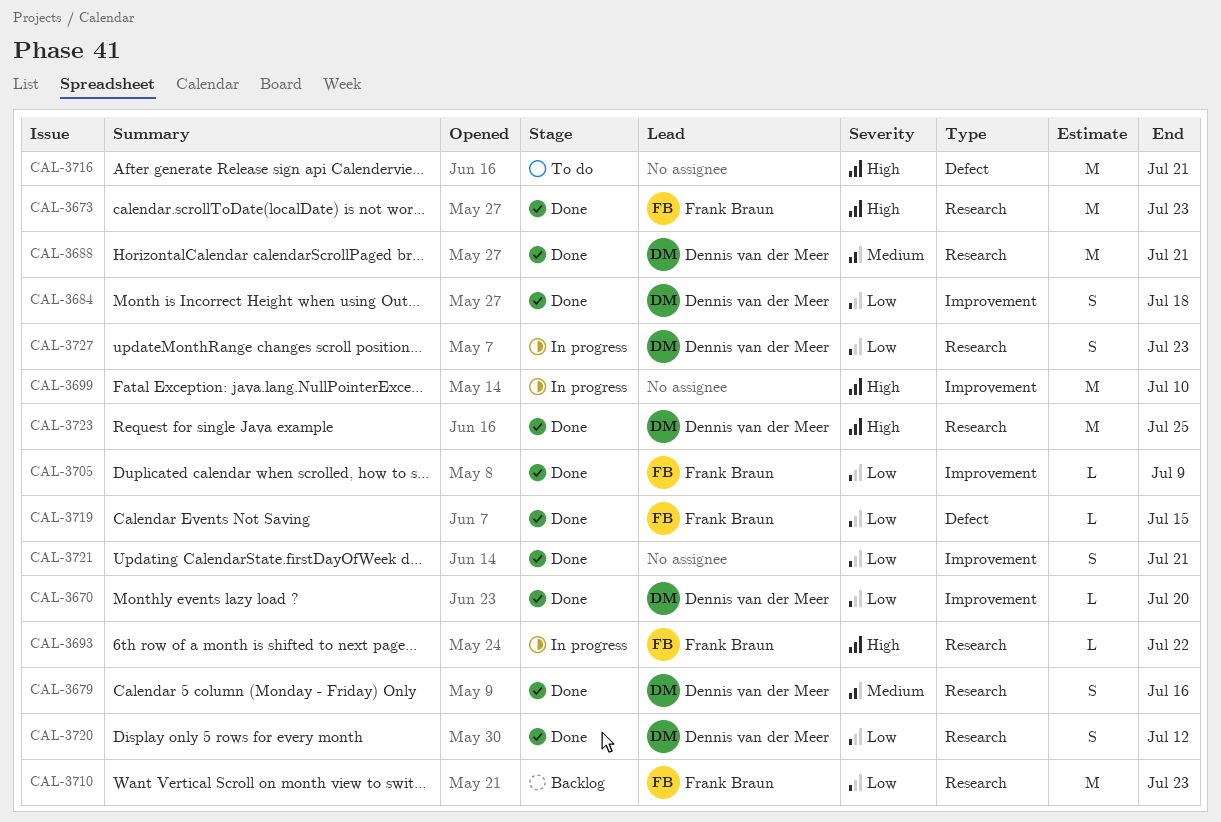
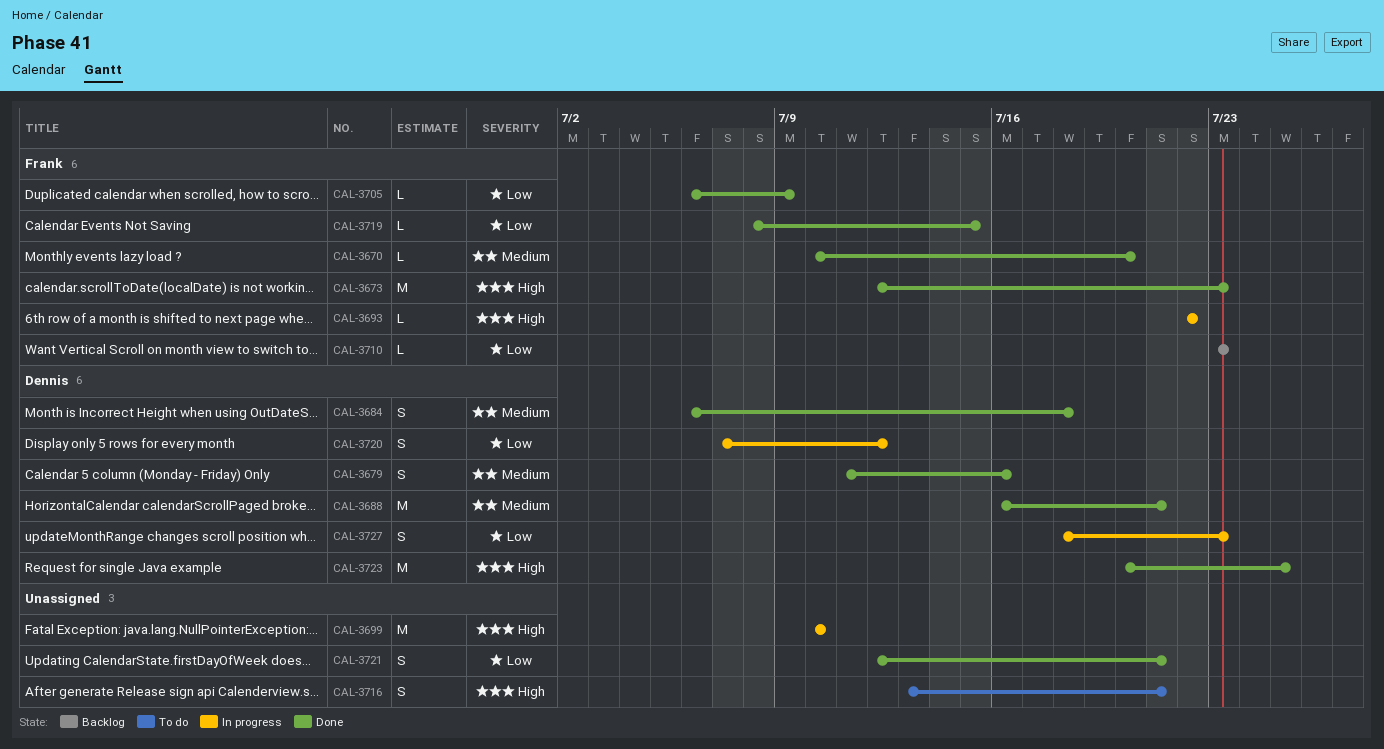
CAL-3670, owner: Dennis van der Meer -> Frank Braun
CAL-3670, priority: Low -> Medium
CAL-3684, priority: Low -> Medium
CAL-3710, estimate: M -> L
CAL-3716, estimate: M -> S
CAL-3720, status: Done -> In progress

